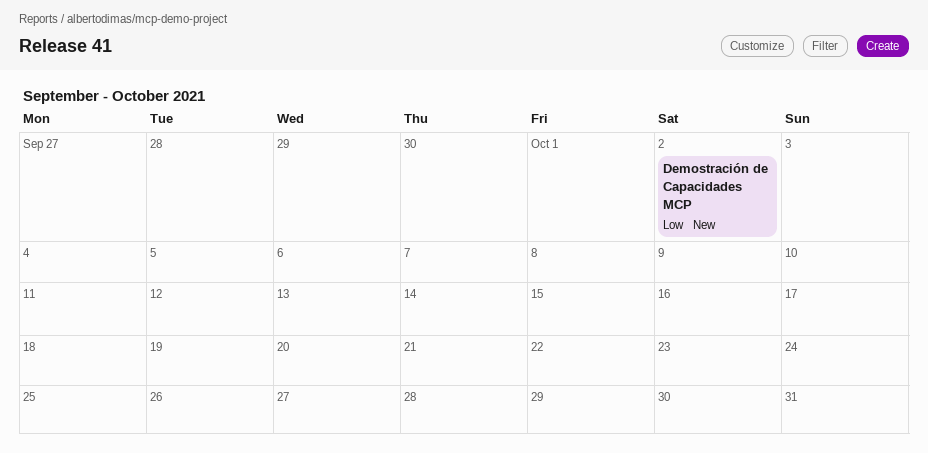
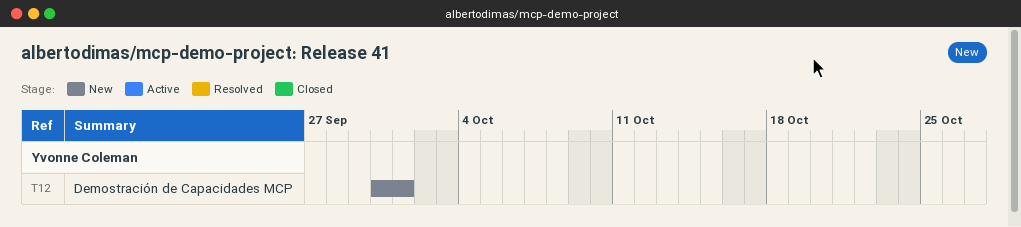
Demostración de Capacidades MCP, due: Oct 2 -> Oct 1

